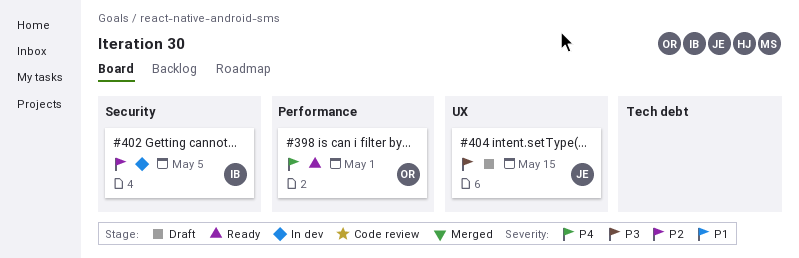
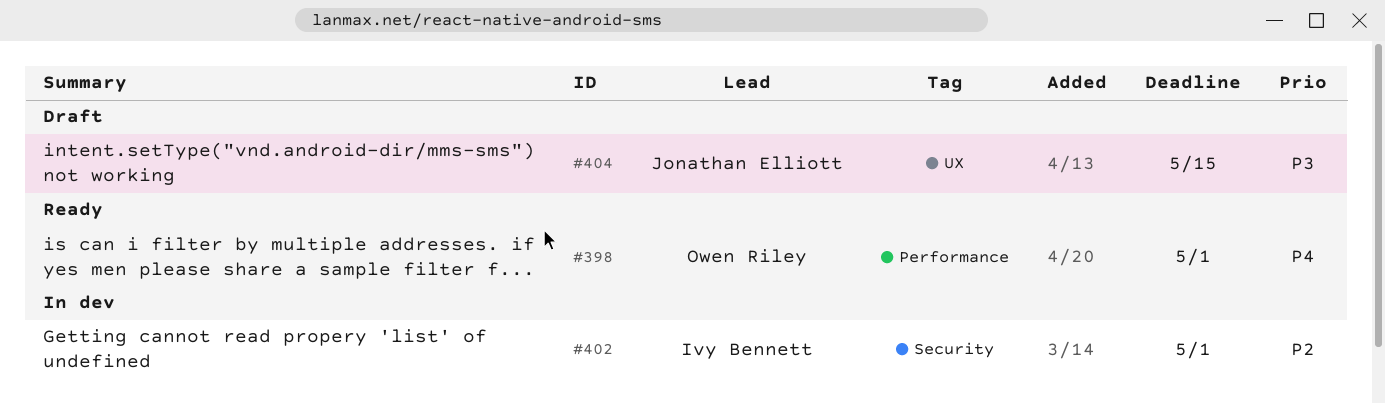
#402, due: May 5 -> May 1

